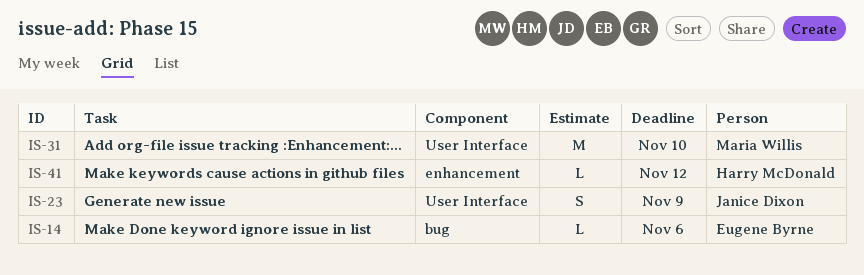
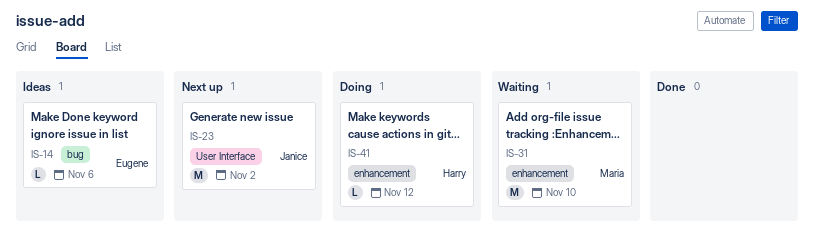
IS-23, estimate: S -> M
IS-23, due: Nov 9 -> Nov 2
IS-31, label: User Interface -> enhancement

